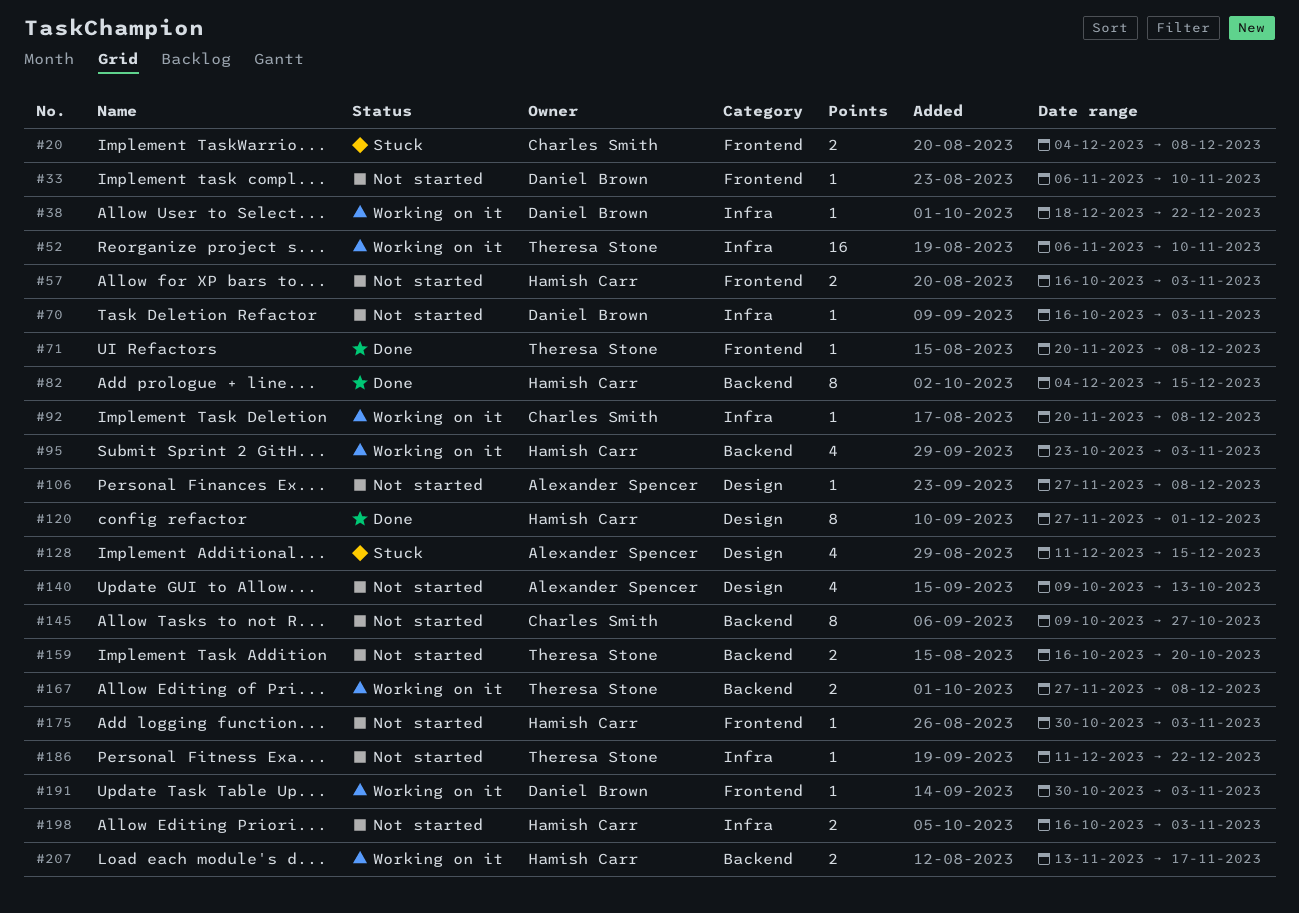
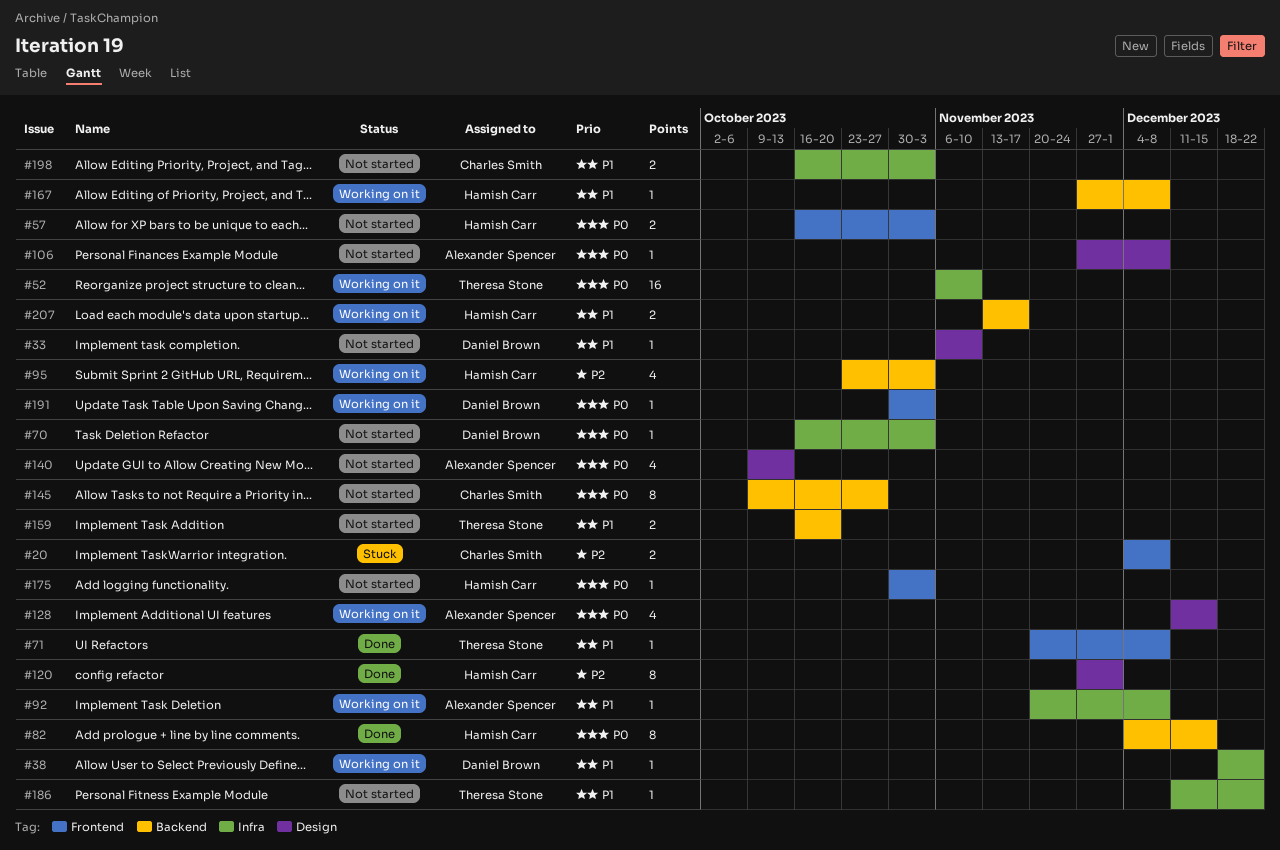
#33, label: Frontend -> Design
#92, owner: Charles Smith -> Alexander Spencer
#128, status: Stuck -> Working on it
#167, owner: Theresa Stone -> Hamish Carr
#167, estimate: 2 -> 1
#198, owner: Hamish Carr -> Charles Smith

